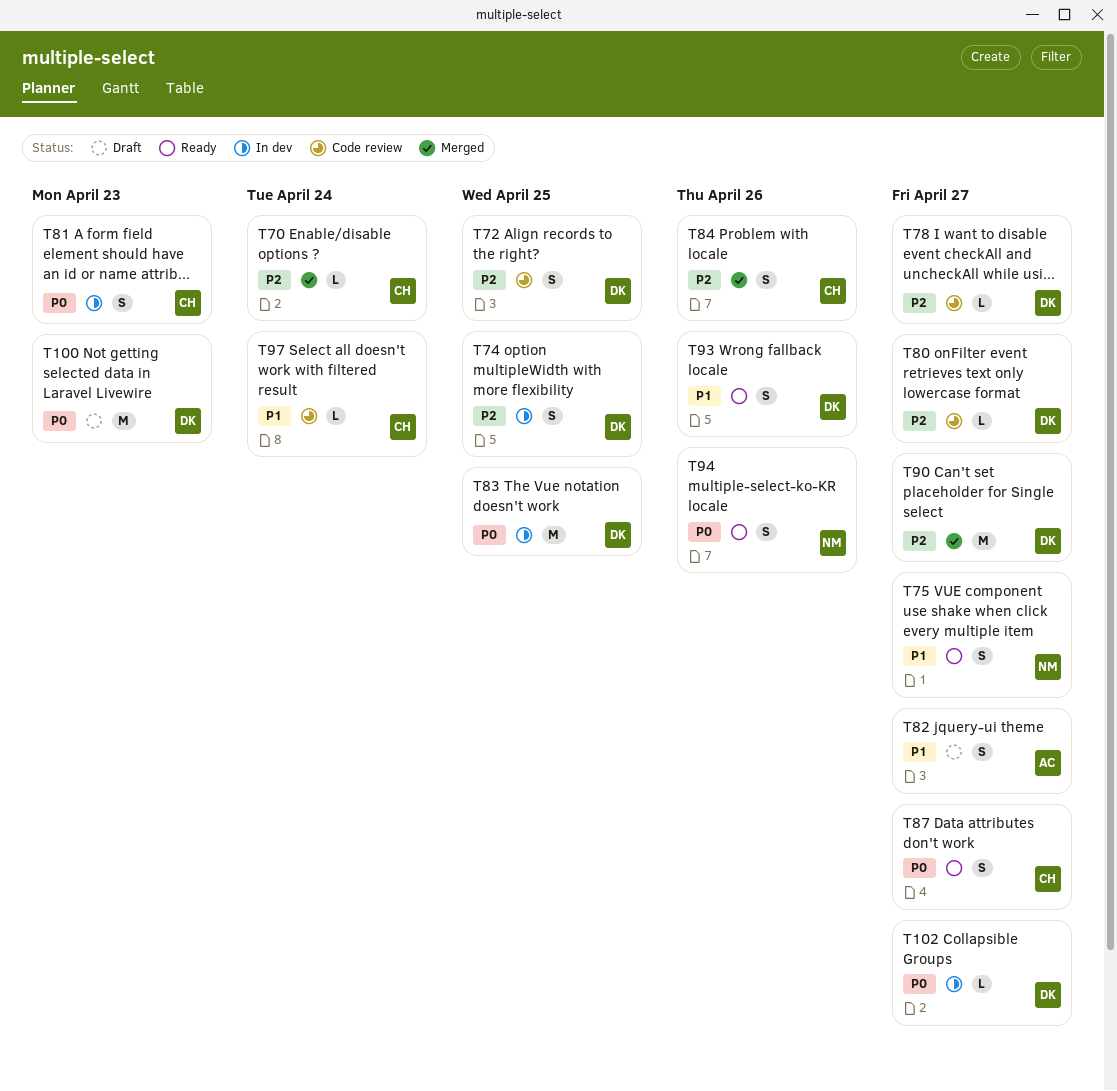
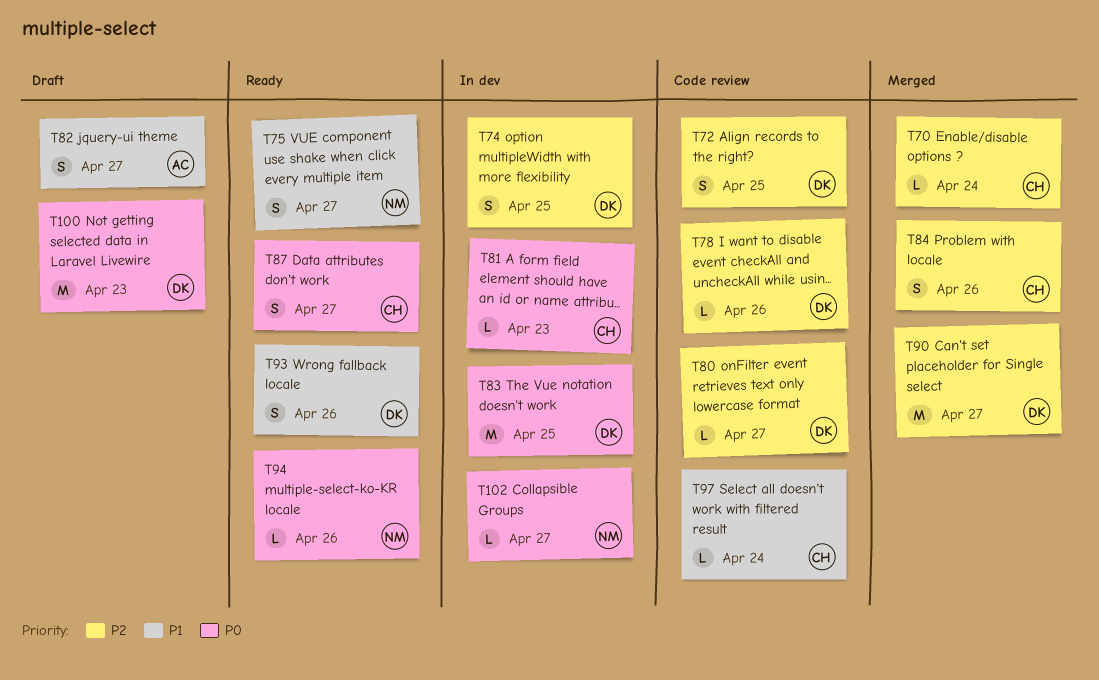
T78, due: Apr 27 -> Apr 26
T81, estimate: S -> L
T94, estimate: S -> L
T102, owner: DK -> NM

